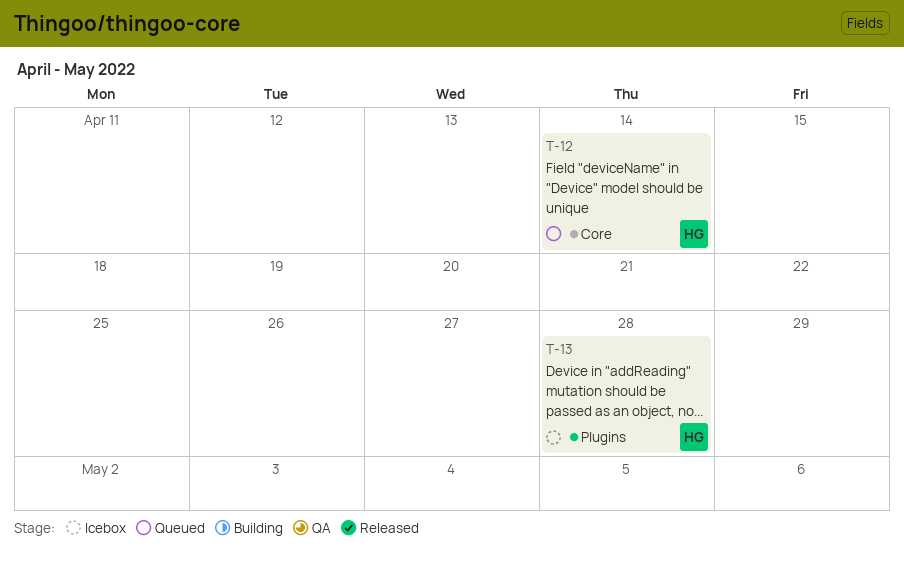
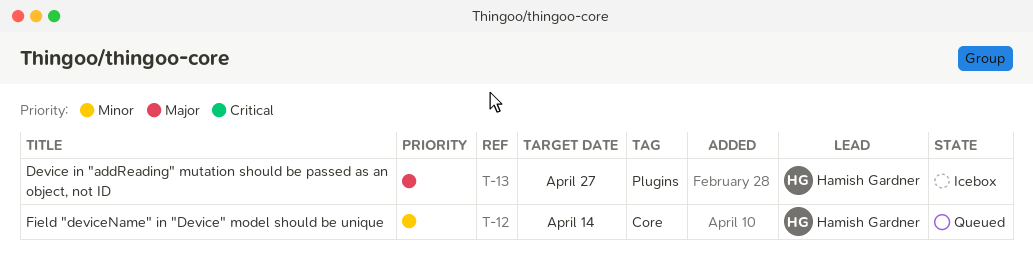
T-13, due: Apr 28 -> Apr 27

